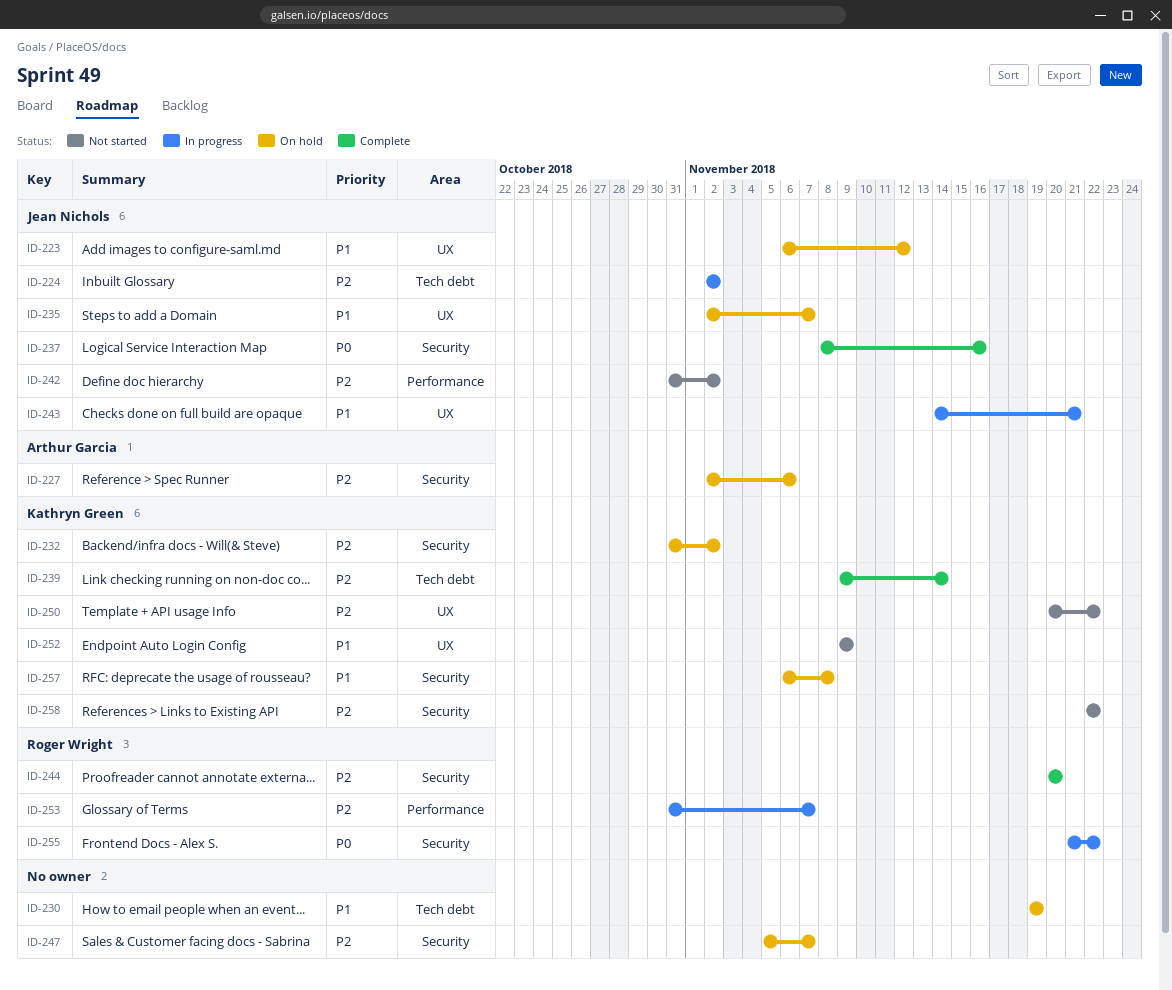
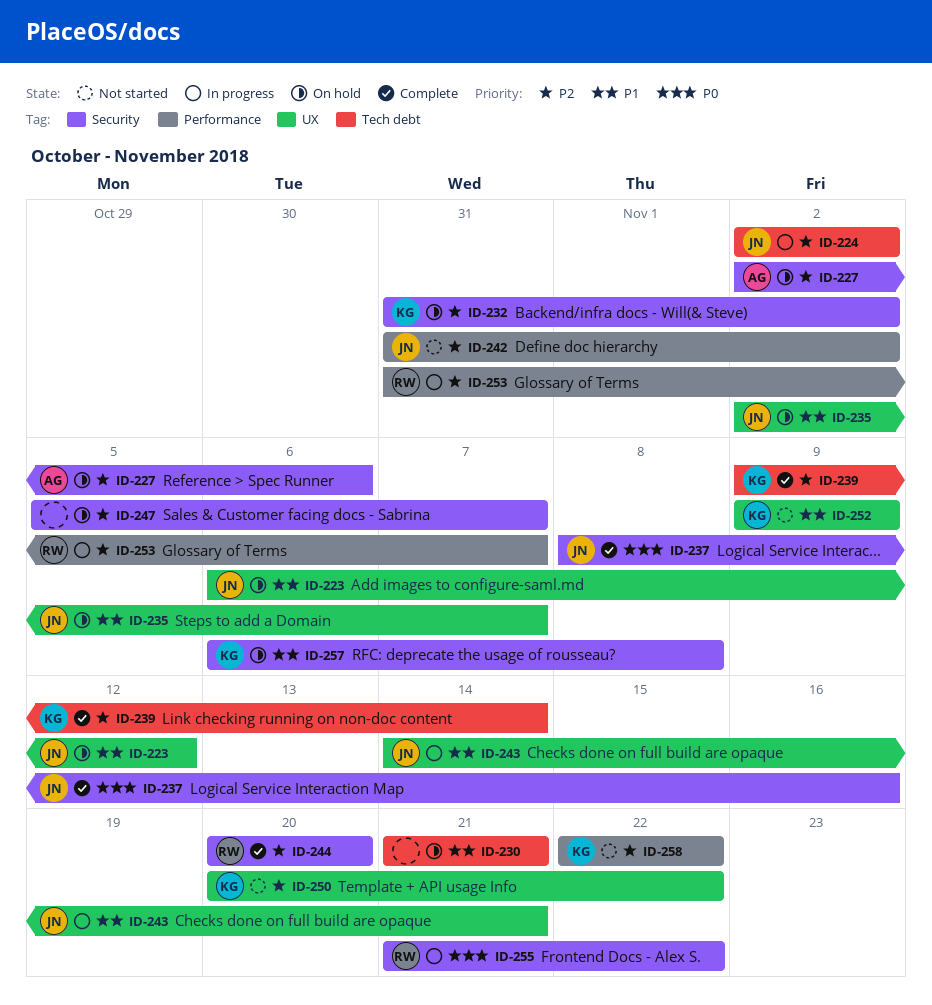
ID-230, start: Nov 19 -> Nov 21
ID-230, due: Nov 19 -> Nov 21
ID-258, label: Security -> Performance

